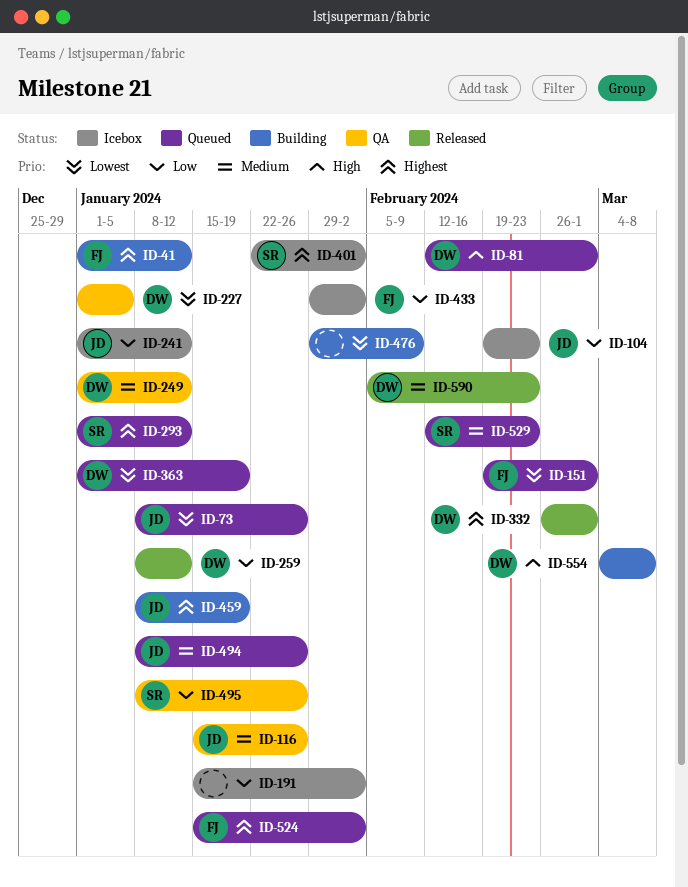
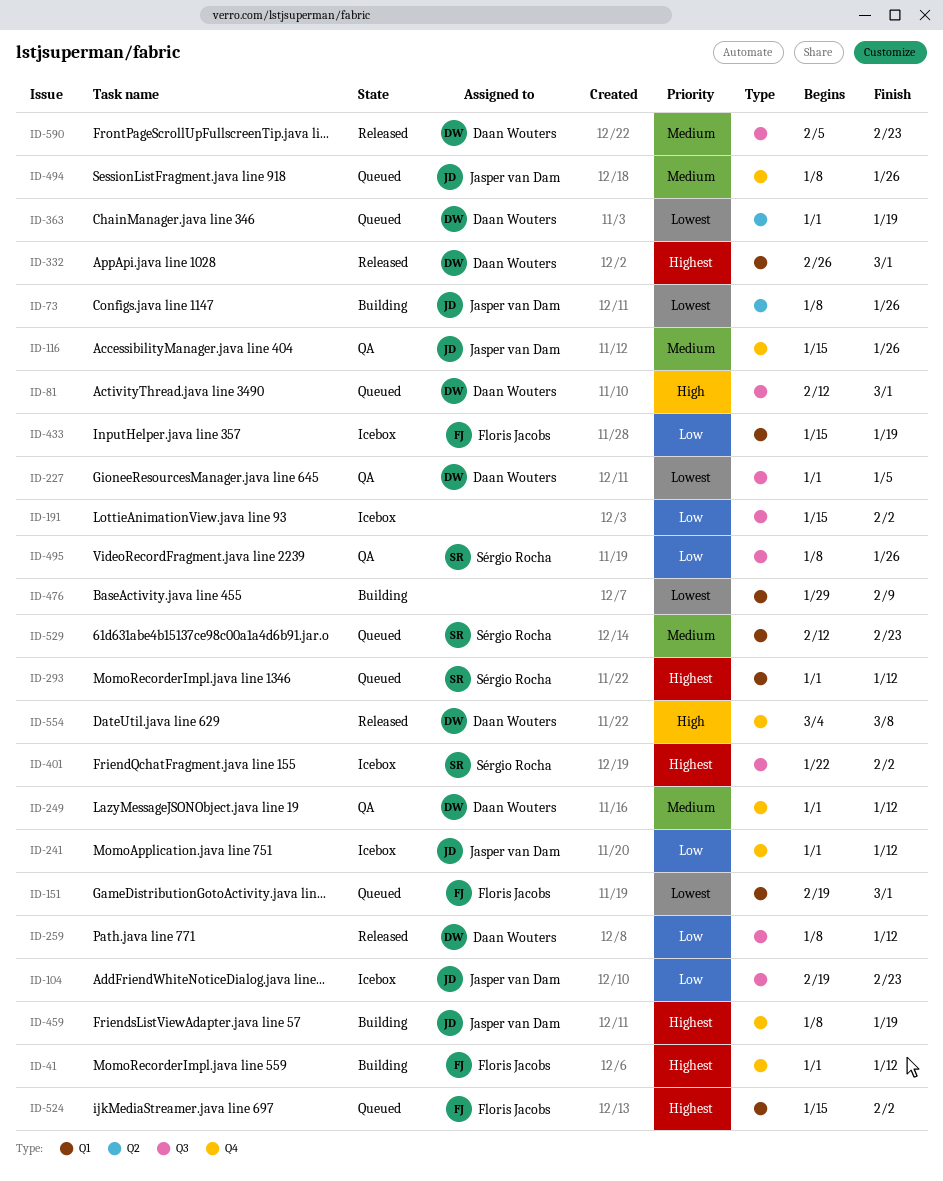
ID-73, status: Queued -> Building
ID-433, start: Jan 29 -> Jan 15
ID-433, due: Feb 2 -> Jan 19
ID-554, status: Building -> Released

